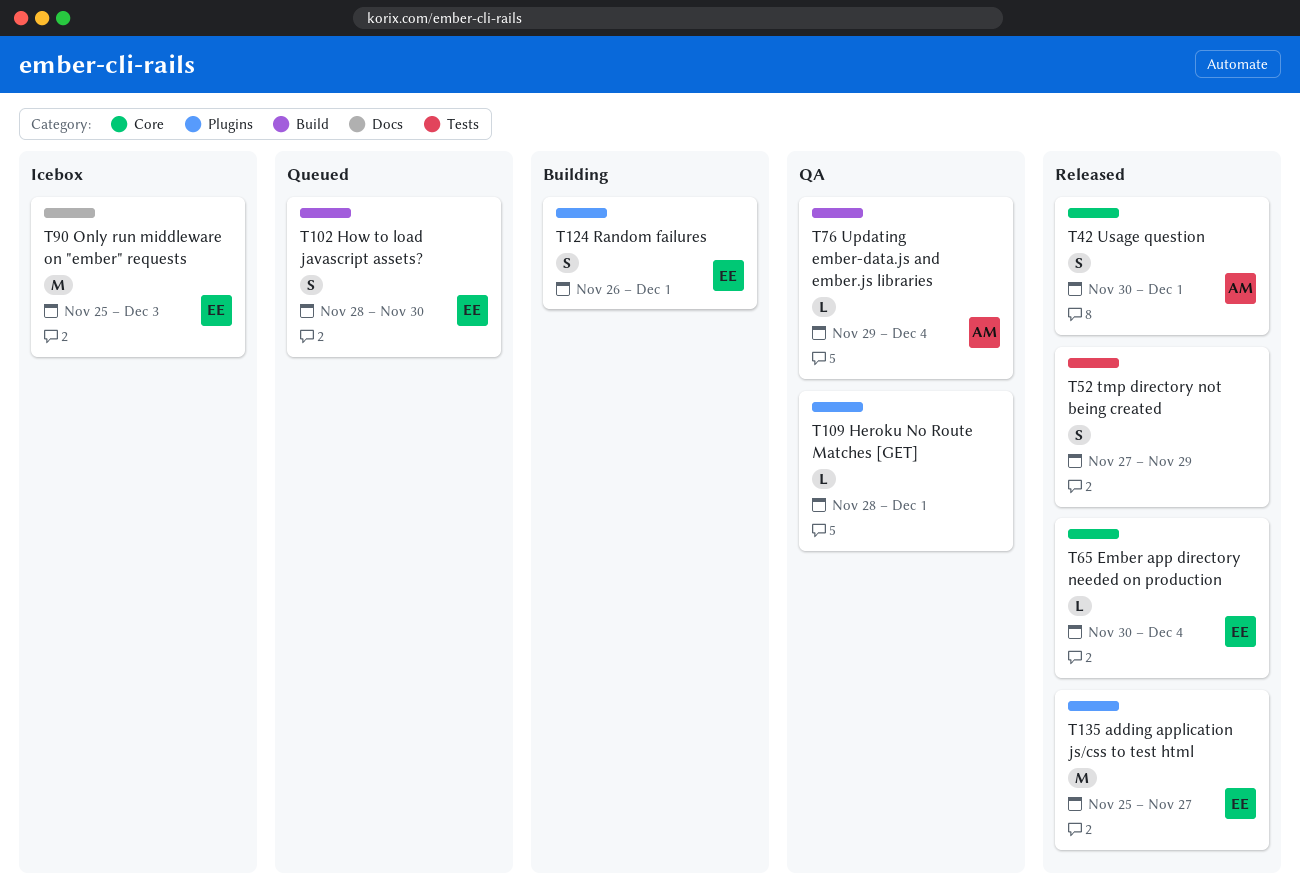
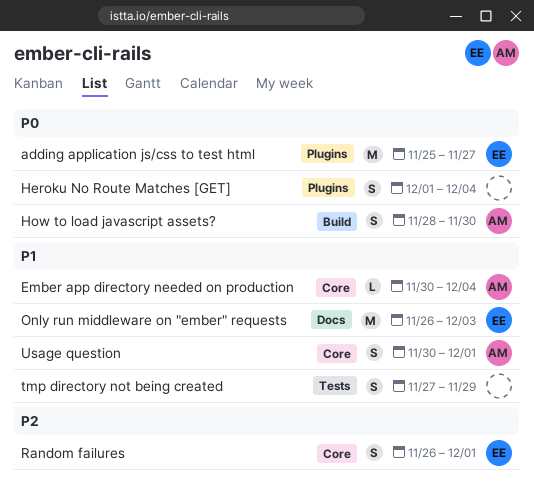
Ember app directory needed on production, owner: EE -> AM
Heroku No Route Matches [GET], estimate: L -> S
Heroku No Route Matches [GET], start: Nov 28 -> Dec 1
Heroku No Route Matches [GET], due: Dec 1 -> Dec 4
How to load javascript assets?, owner: EE -> AM
Only run middleware on "ember" requests, start: Nov 25 -> Nov 26
Random failures, label: Plugins -> Core
Updating ember-data.js and ember.js libraries: present -> none

